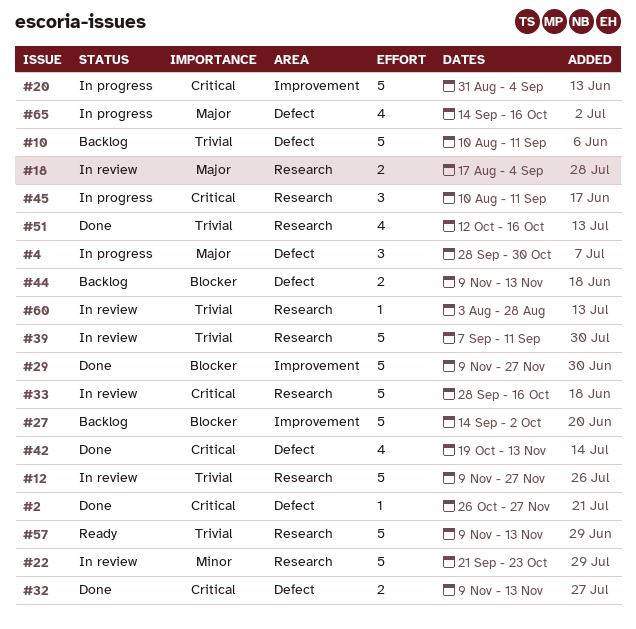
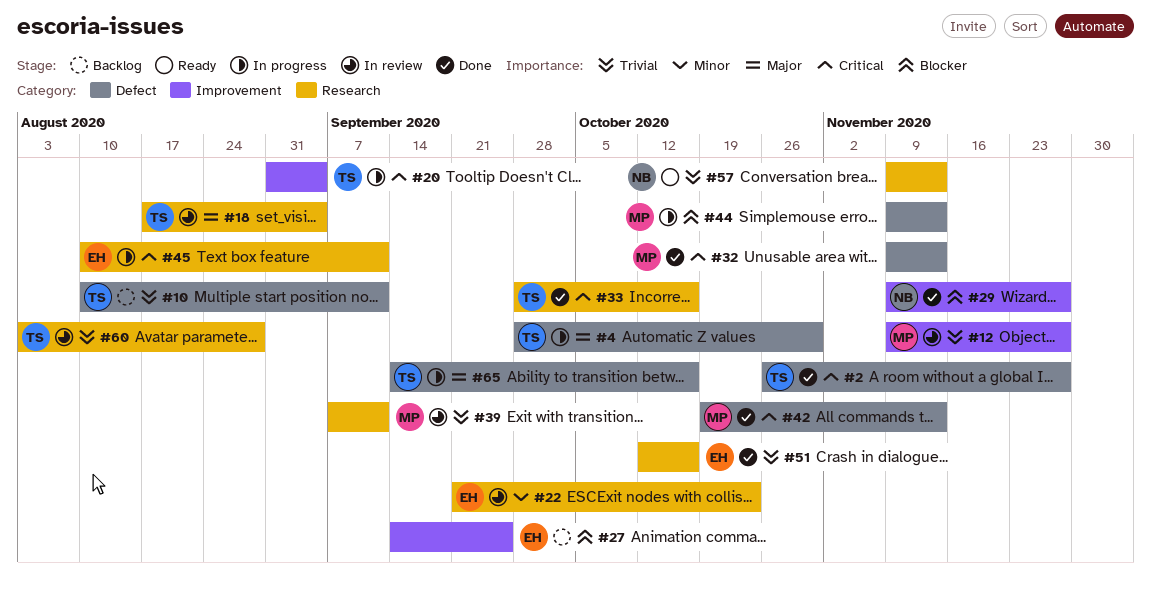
#12, label: Research -> Improvement
#27, due: Oct 2 -> Sep 25
#33, status: In review -> Done
#44, status: Backlog -> In progress

